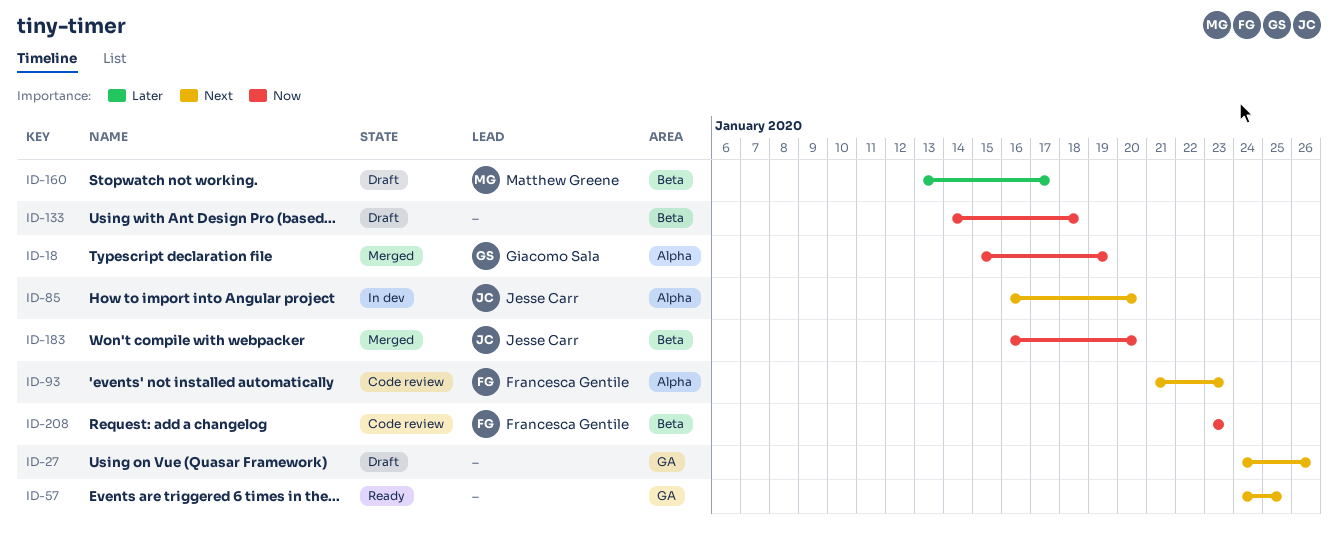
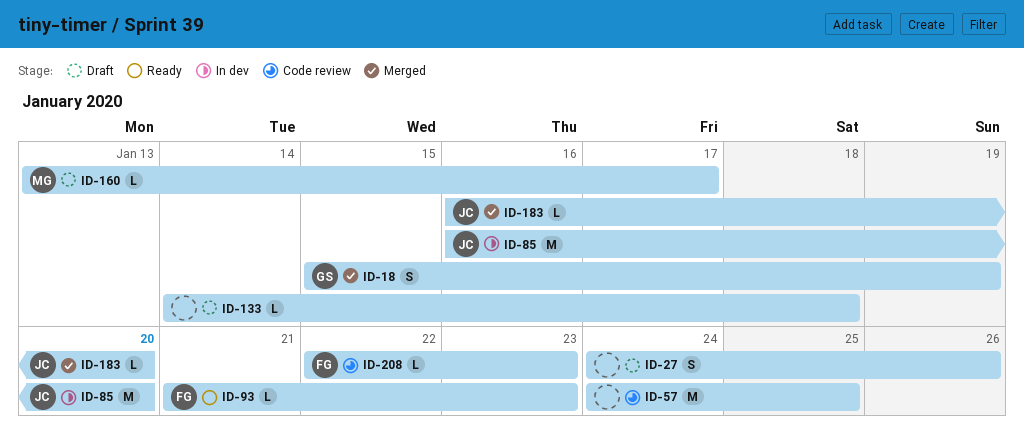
ID-57, status: Ready -> Code review
ID-93, status: Code review -> Ready
ID-208, start: Jan 23 -> Jan 22

